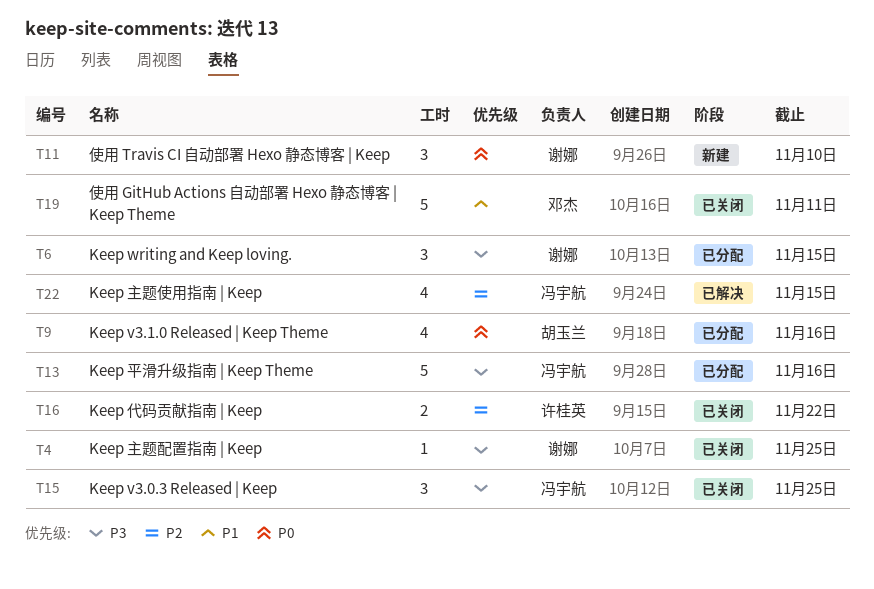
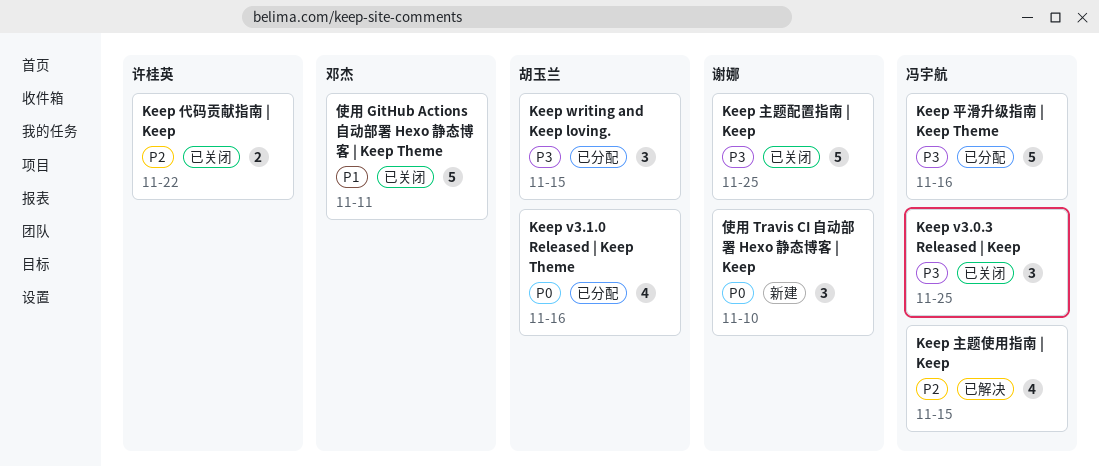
Keep writing and Keep loving., owner: 谢娜 -> 胡玉兰
Keep 主题配置指南 | Keep, estimate: 1 -> 5

